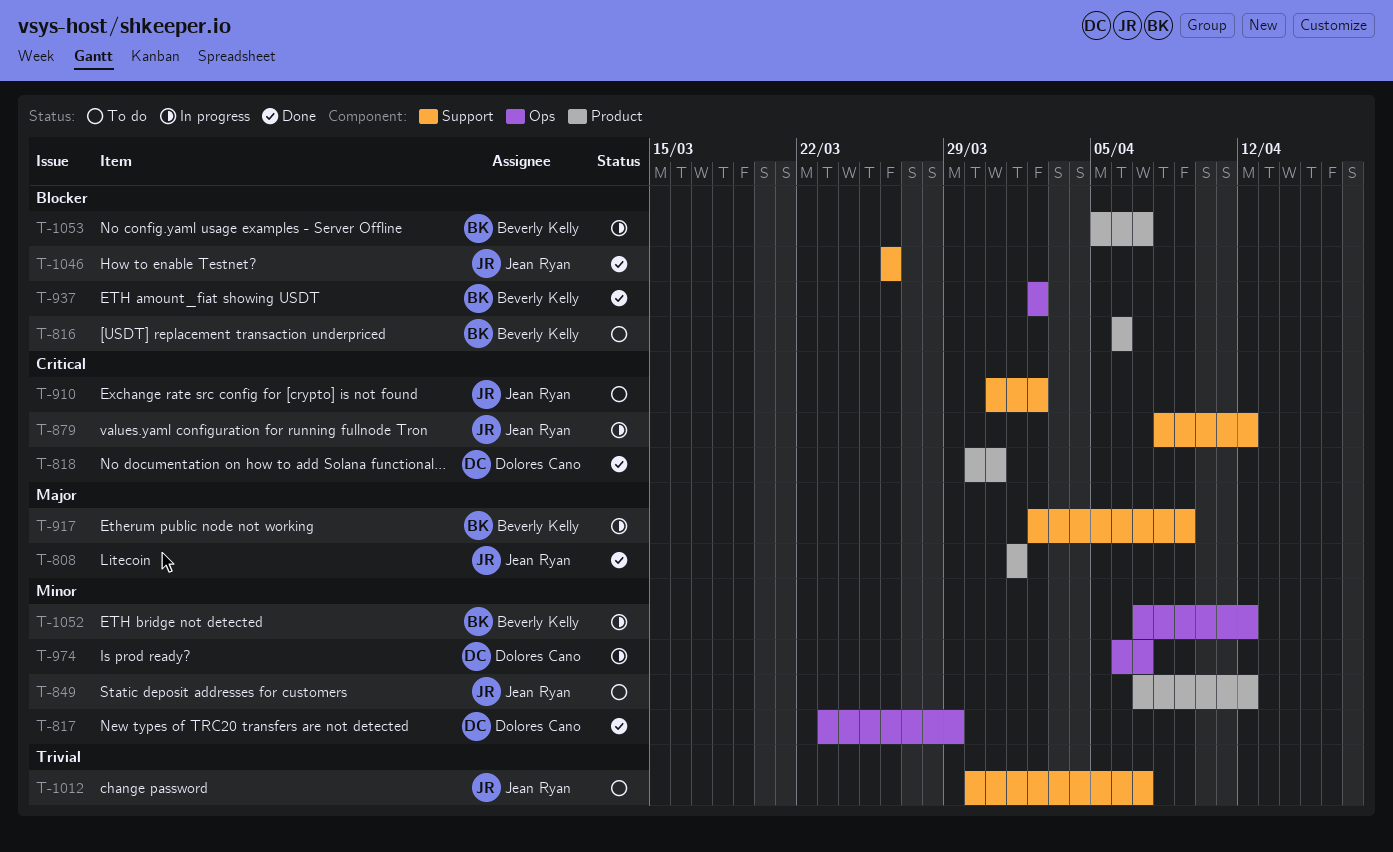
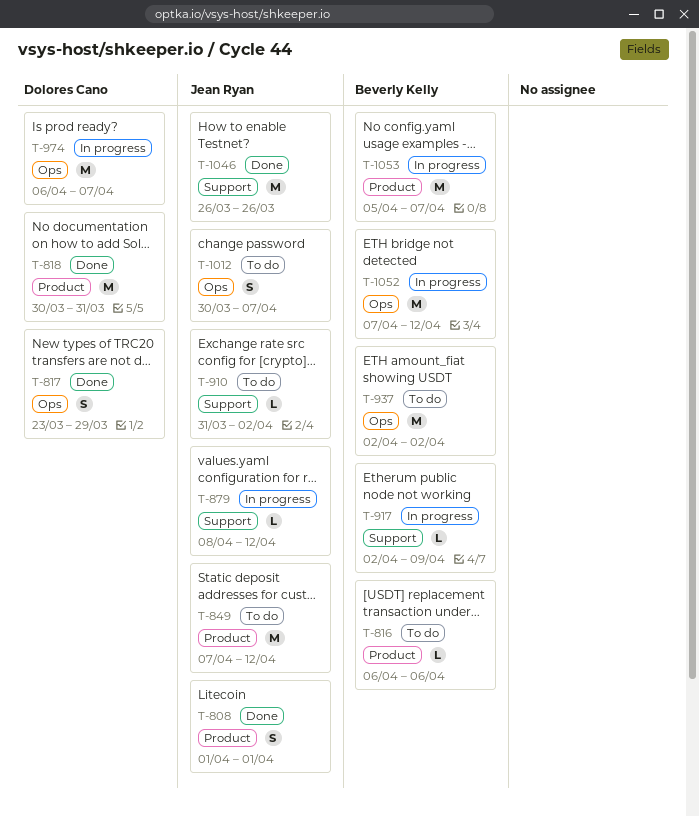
T-937, status: Done -> To do
T-1012, label: Support -> Ops

